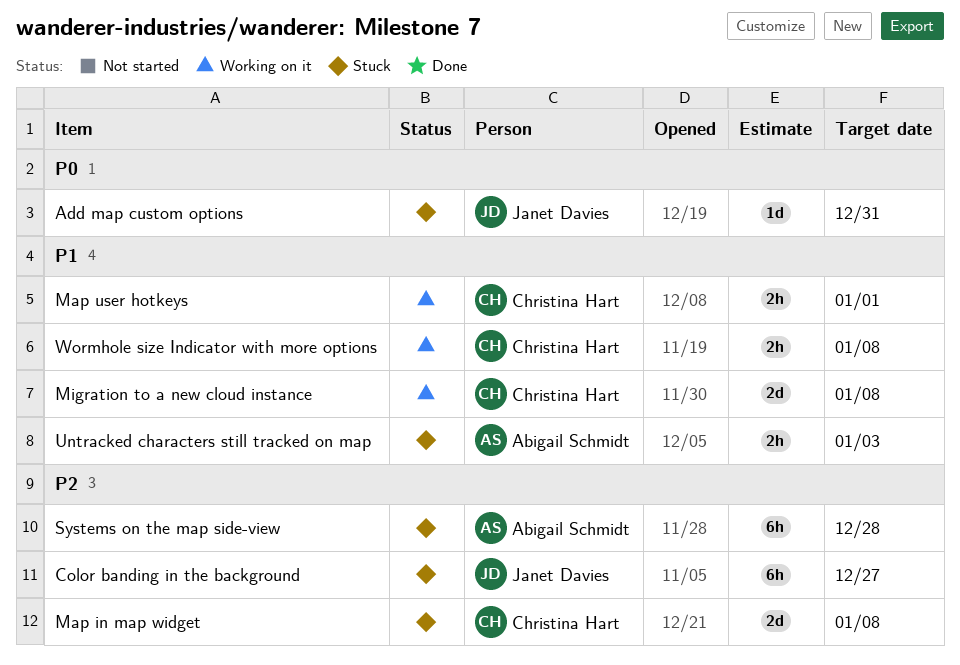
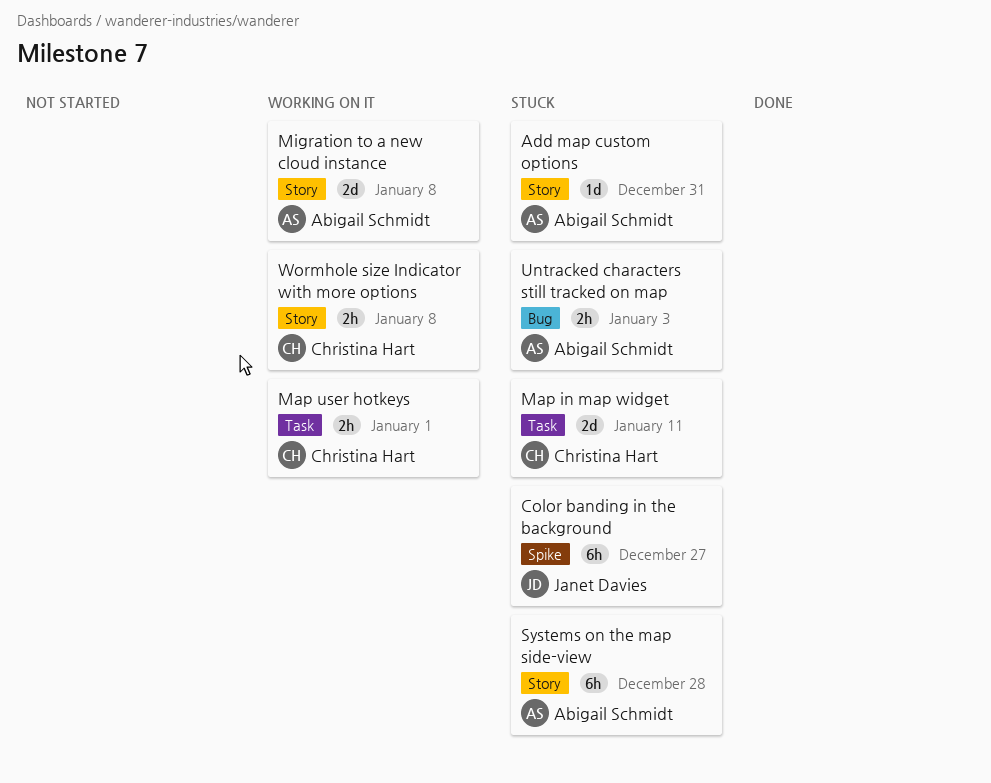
Add map custom options, owner: Janet Davies -> Abigail Schmidt
Map in map widget, due: Jan 8 -> Jan 11
Migration to a new cloud instance, owner: Christina Hart -> Abigail Schmidt

